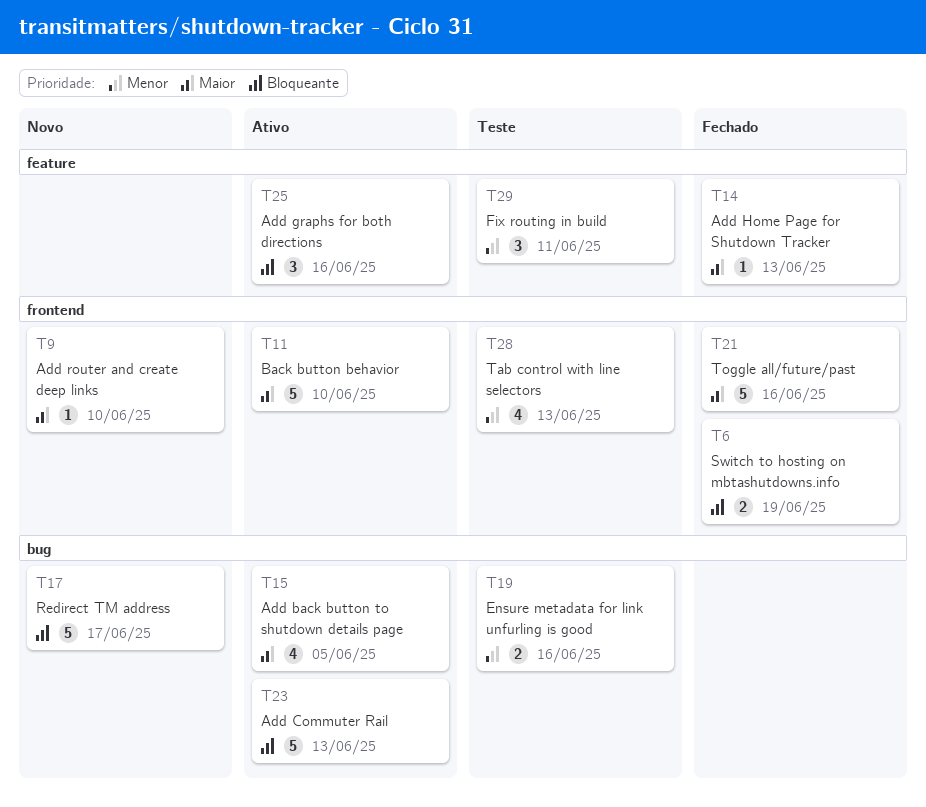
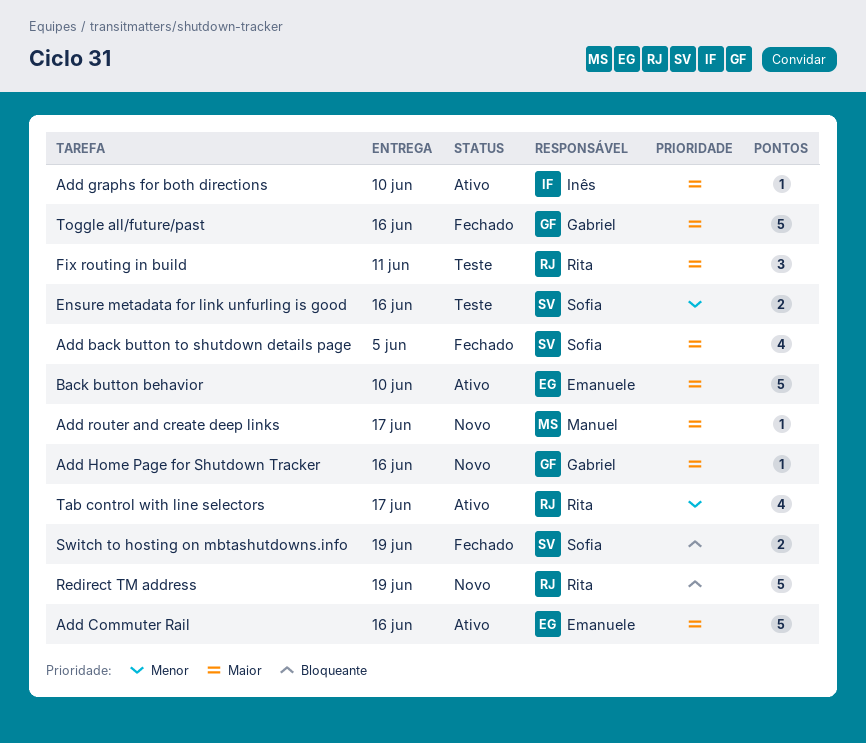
Add back button to shutdown details page, status: Ativo -> Fechado
Add Commuter Rail, priority: Bloqueante -> Maior
Add Commuter Rail, due: Jun 13 -> Jun 16
Add graphs for both directions, priority: Bloqueante -> Maior
Add graphs for both directions, estimate: 3 -> 1
Add graphs for both directions, due: Jun 16 -> Jun 10
Add Home Page for Shutdown Tracker, status: Fechado -> Novo
Add Home Page for Shutdown Tracker, due: Jun 13 -> Jun 16
Add router and create deep links, due: Jun 10 -> Jun 17
Fix routing in build, priority: Menor -> Maior
Redirect TM address, due: Jun 17 -> Jun 19
Tab control with line selectors, status: Teste -> Ativo
Tab control with line selectors, due: Jun 13 -> Jun 17

